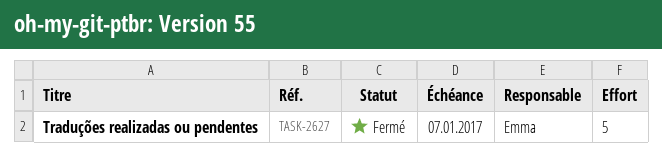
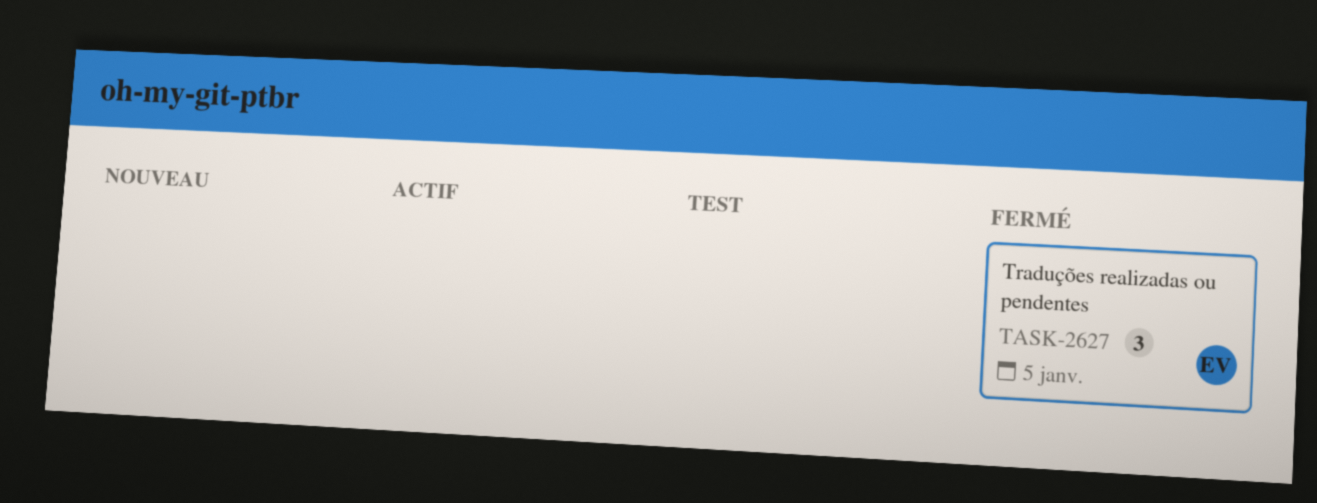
TASK-2627, estimate: 5 -> 3
TASK-2627, due: Jan 7 -> Jan 5

